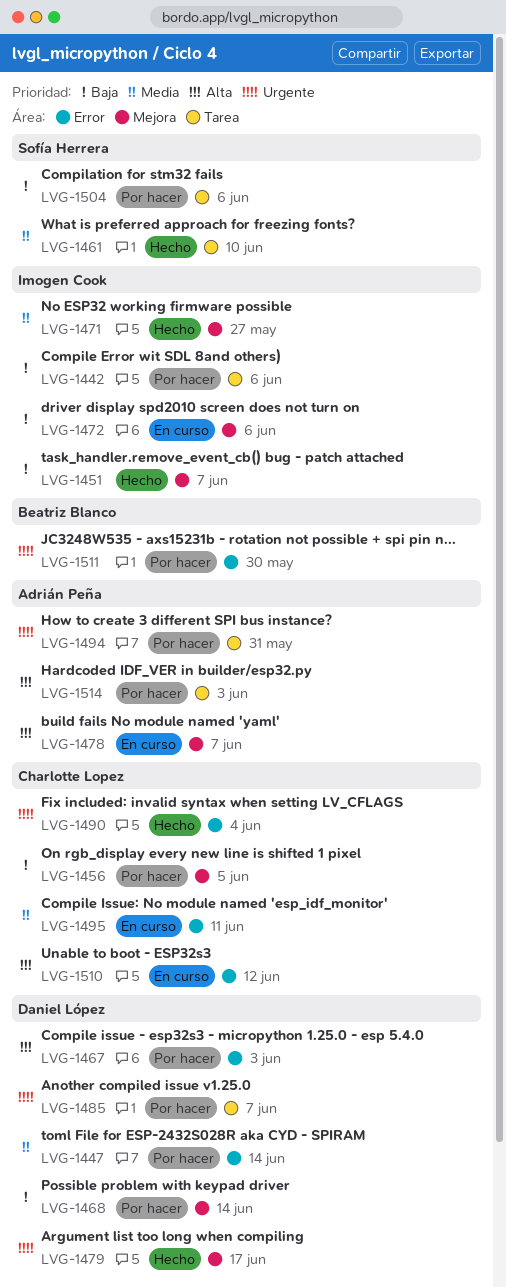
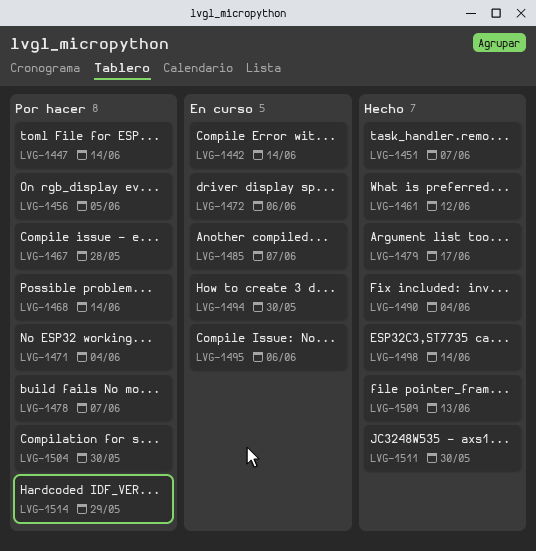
LVG-1442, status: Por hacer -> En curso
LVG-1442, due: Jun 6 -> Jun 14
LVG-1461, due: Jun 10 -> Jun 12
LVG-1467, due: Jun 3 -> May 28
LVG-1471, status: Hecho -> Por hacer
LVG-1471, due: May 27 -> Jun 4
LVG-1478, status: En curso -> Por hacer
LVG-1485, status: Por hacer -> En curso
LVG-1494, status: Por hacer -> En curso
LVG-1494, due: May 31 -> May 30
LVG-1495, due: Jun 11 -> Jun 6
LVG-1498: none -> present
LVG-1504, due: Jun 6 -> May 30
LVG-1509: none -> present
LVG-1510: present -> none
LVG-1511, status: Por hacer -> Hecho
LVG-1514, due: Jun 3 -> May 29

